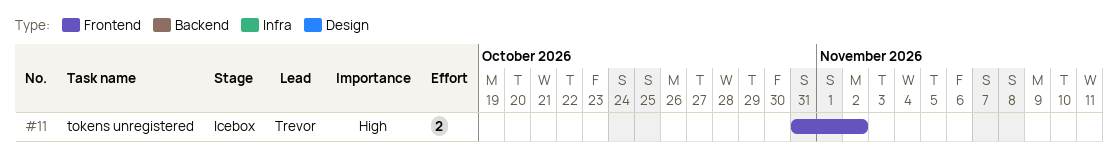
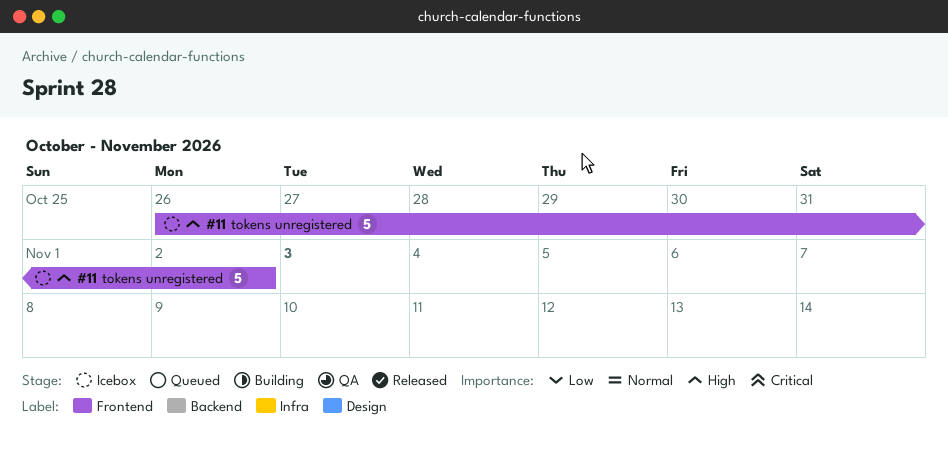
#11, estimate: 2 -> 5
#11, start: Oct 31 -> Oct 26

